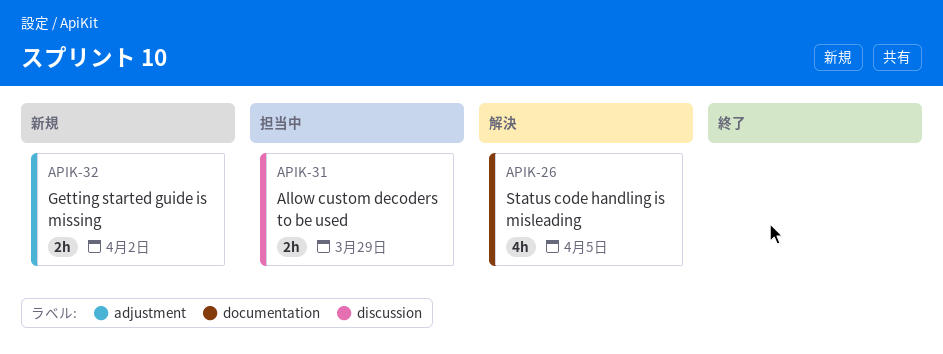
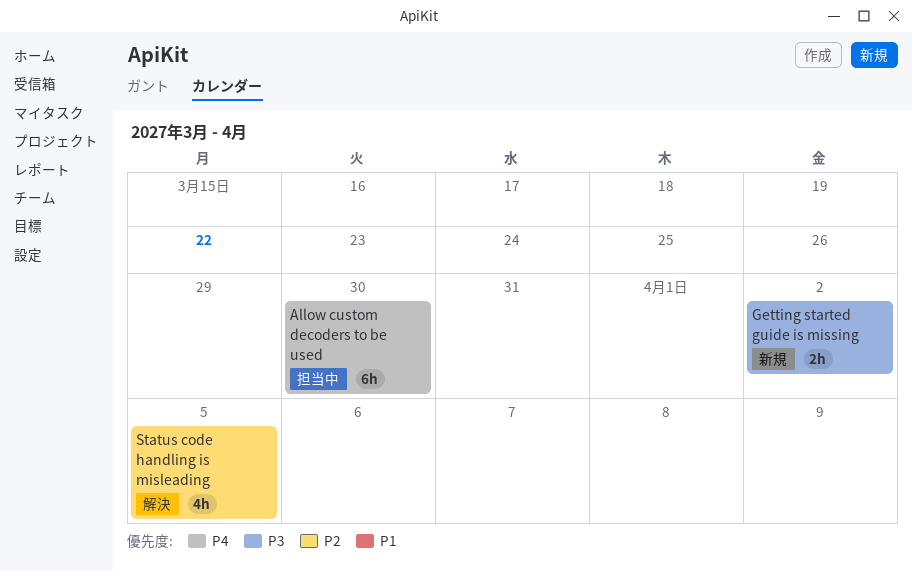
Allow custom decoders to be used, estimate: 2h -> 6h
Allow custom decoders to be used, due: Mar 29 -> Mar 30

